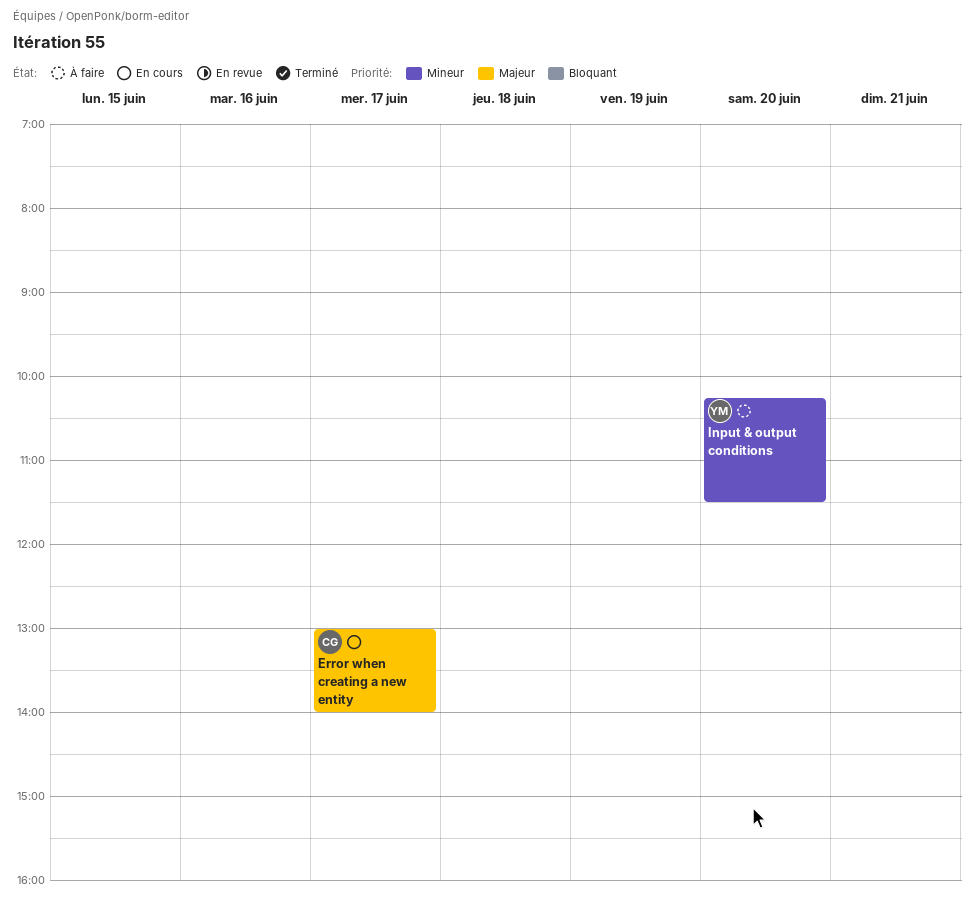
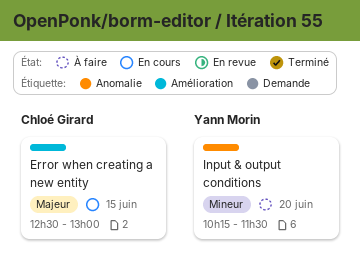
Error when creating a new entity, day: Jun 17 -> Jun 15
Error when creating a new entity, begins: 13:00 -> 12:30
Error when creating a new entity, ends: 14:00 -> 13:00

